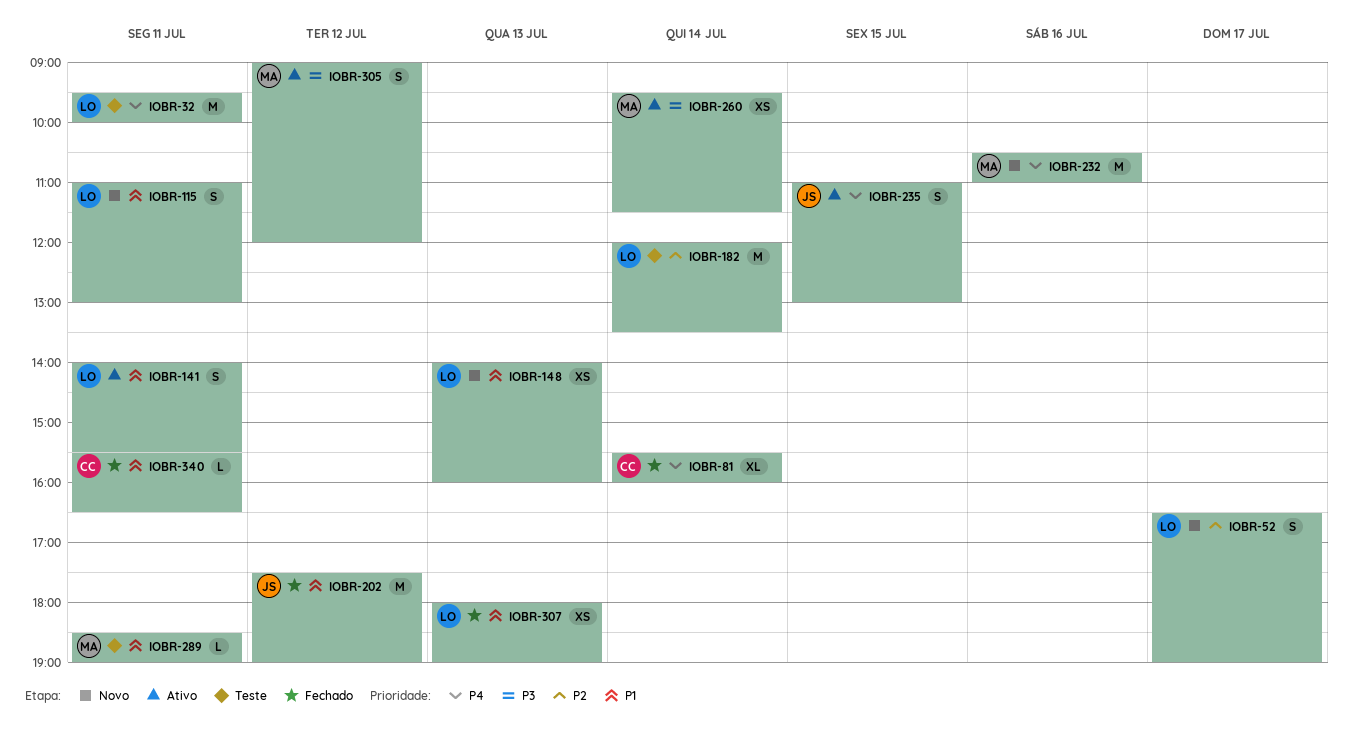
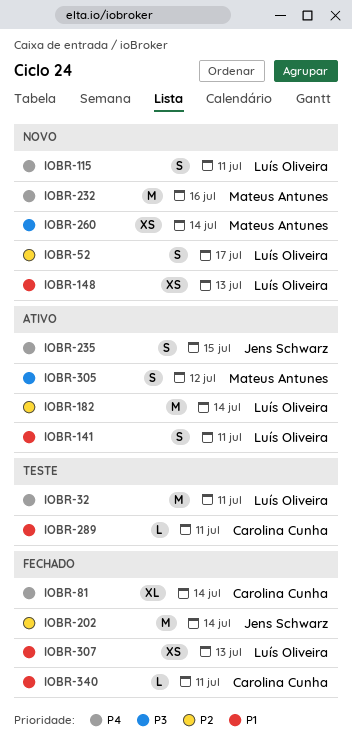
IOBR-115, priority: P1 -> P4
IOBR-182, status: Teste -> Ativo
IOBR-202, priority: P1 -> P2
IOBR-202, day: Jul 12 -> Jul 14
IOBR-260, status: Ativo -> Novo
IOBR-289, owner: Mateus Antunes -> Carolina Cunha

